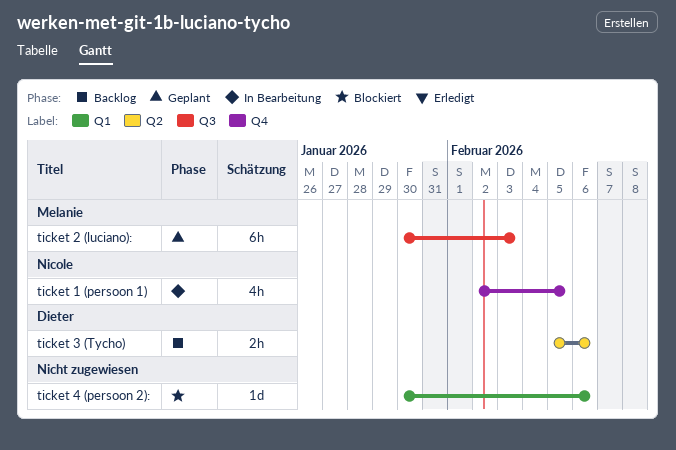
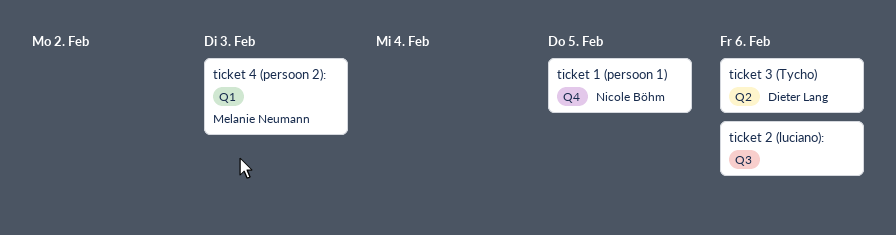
ticket 2 (luciano):, owner: Melanie Neumann -> none
ticket 2 (luciano):, due: Feb 3 -> Feb 6
ticket 4 (persoon 2):, owner: none -> Melanie Neumann
ticket 4 (persoon 2):, due: Feb 6 -> Feb 3

